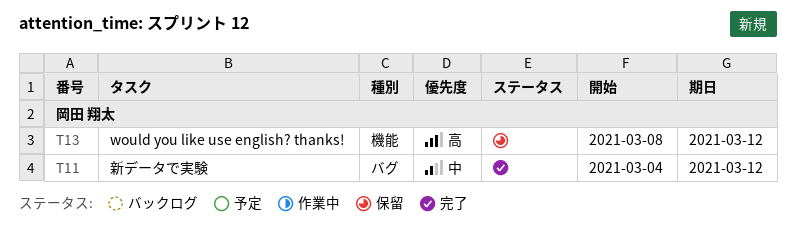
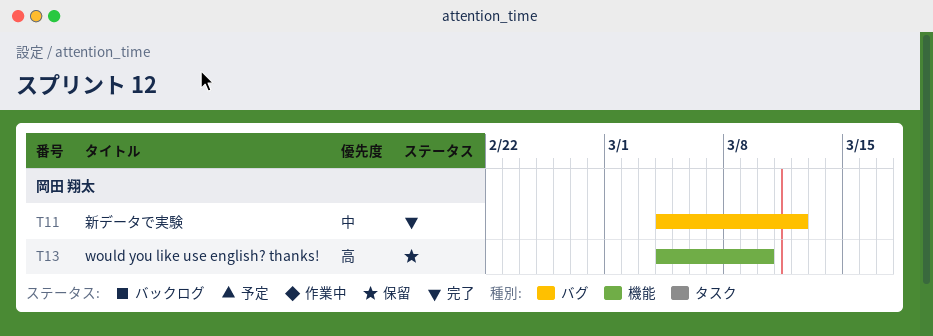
T13, start: Mar 8 -> Mar 4
T13, due: Mar 12 -> Mar 10

